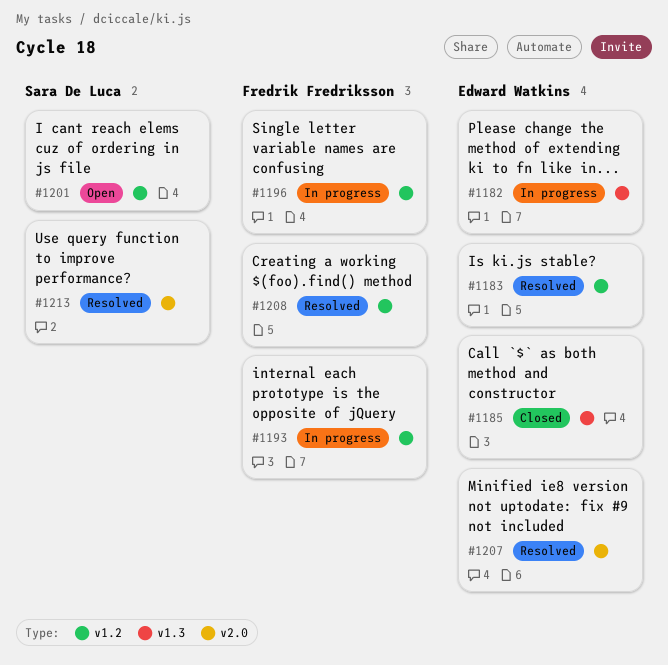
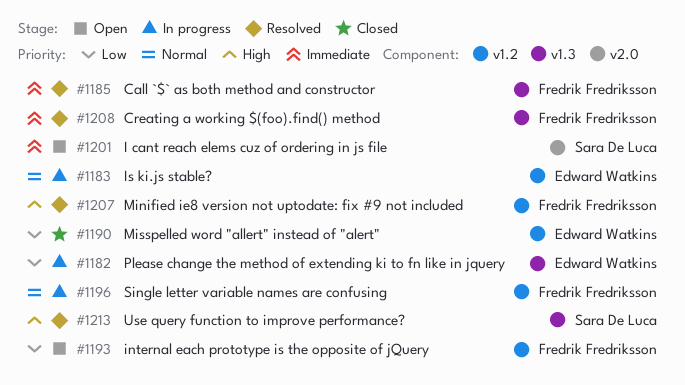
#1183, status: Resolved -> In progress
#1185, status: Closed -> Resolved
#1185, owner: Edward Watkins -> Fredrik Fredriksson
#1190: none -> present
#1193, status: In progress -> Open
#1201, label: v1.2 -> v2.0
#1207, owner: Edward Watkins -> Fredrik Fredriksson
#1207, label: v2.0 -> v1.2
#1208, label: v1.2 -> v1.3
#1213, label: v2.0 -> v1.3

